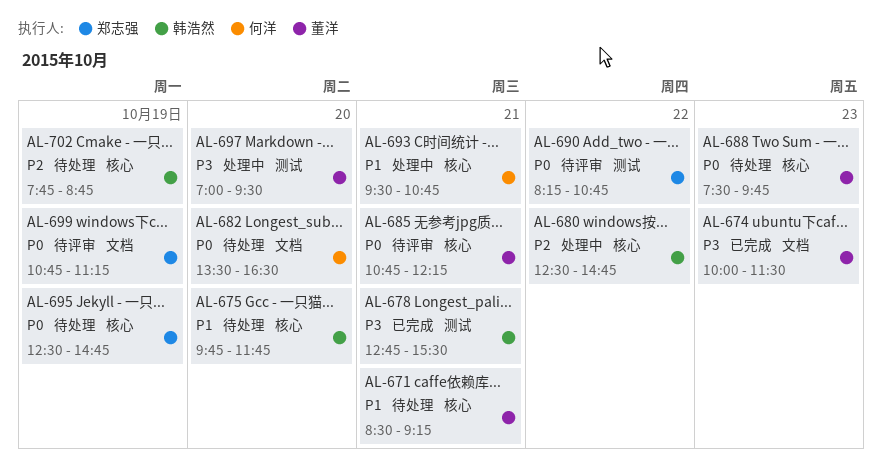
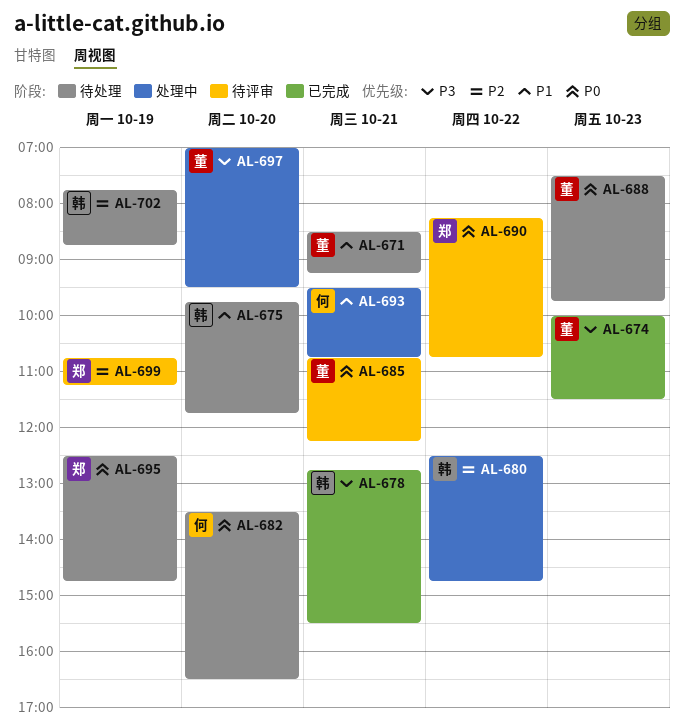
AL-699, priority: P0 -> P2

